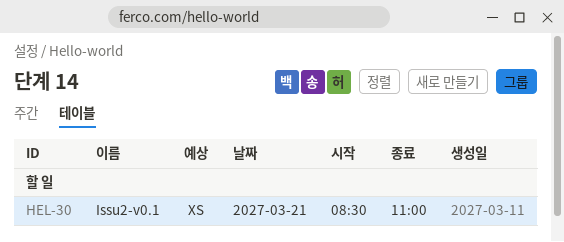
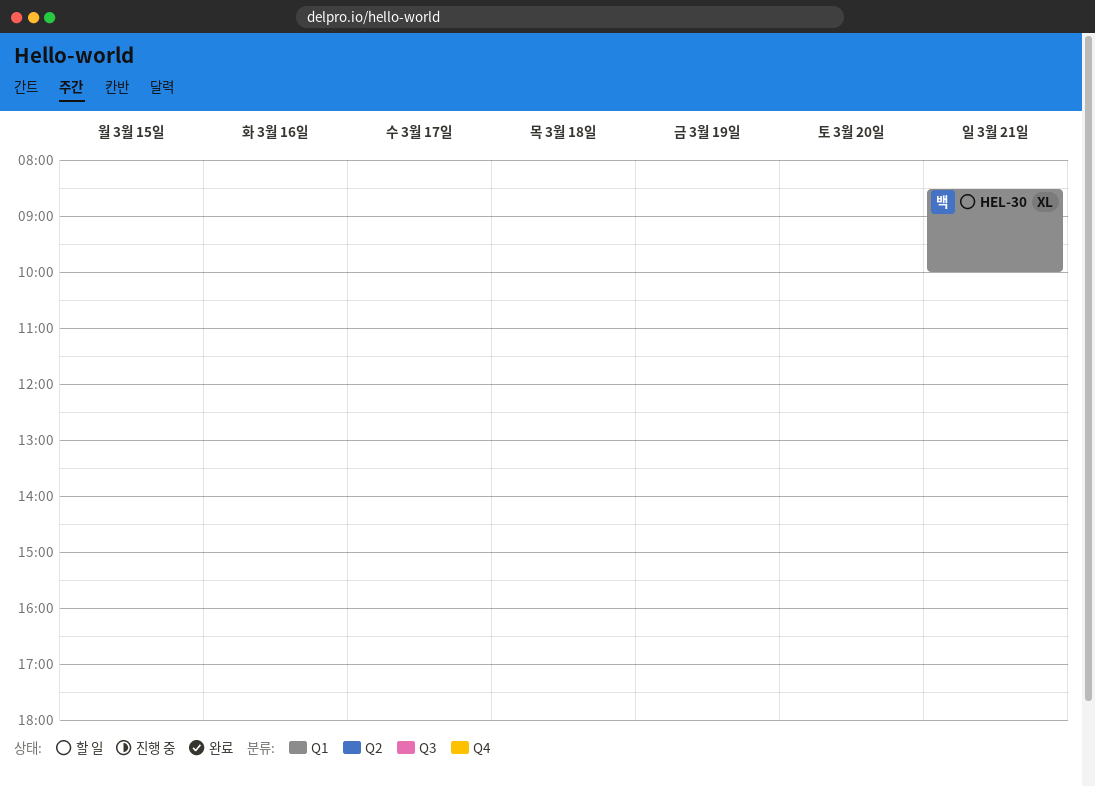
HEL-30, estimate: XS -> XL
HEL-30, ends: 11:00 -> 10:00

